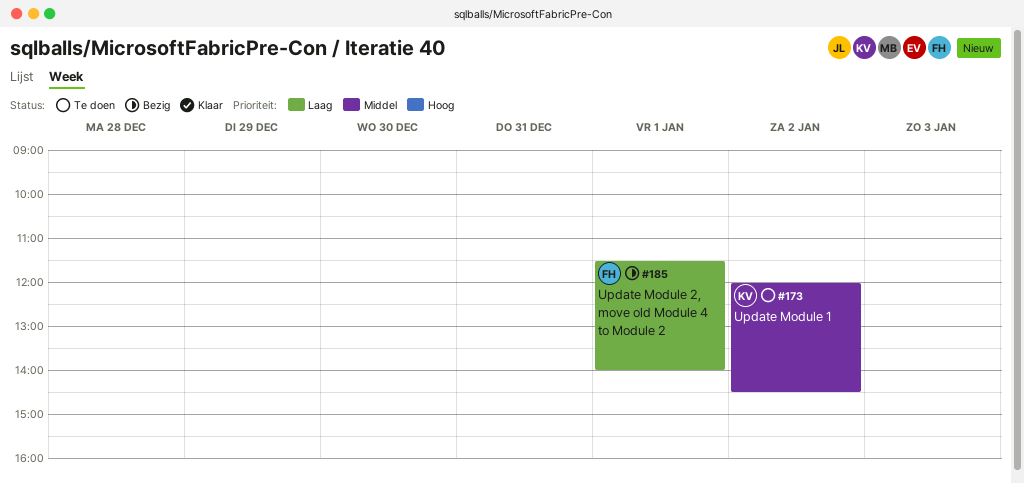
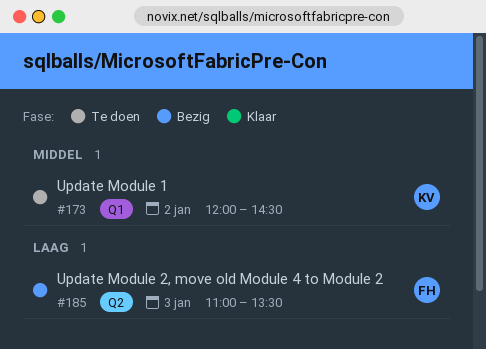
#185, day: Jan 1 -> Jan 3
#185, begins: 11:30 -> 11:00
#185, ends: 14:00 -> 13:30

